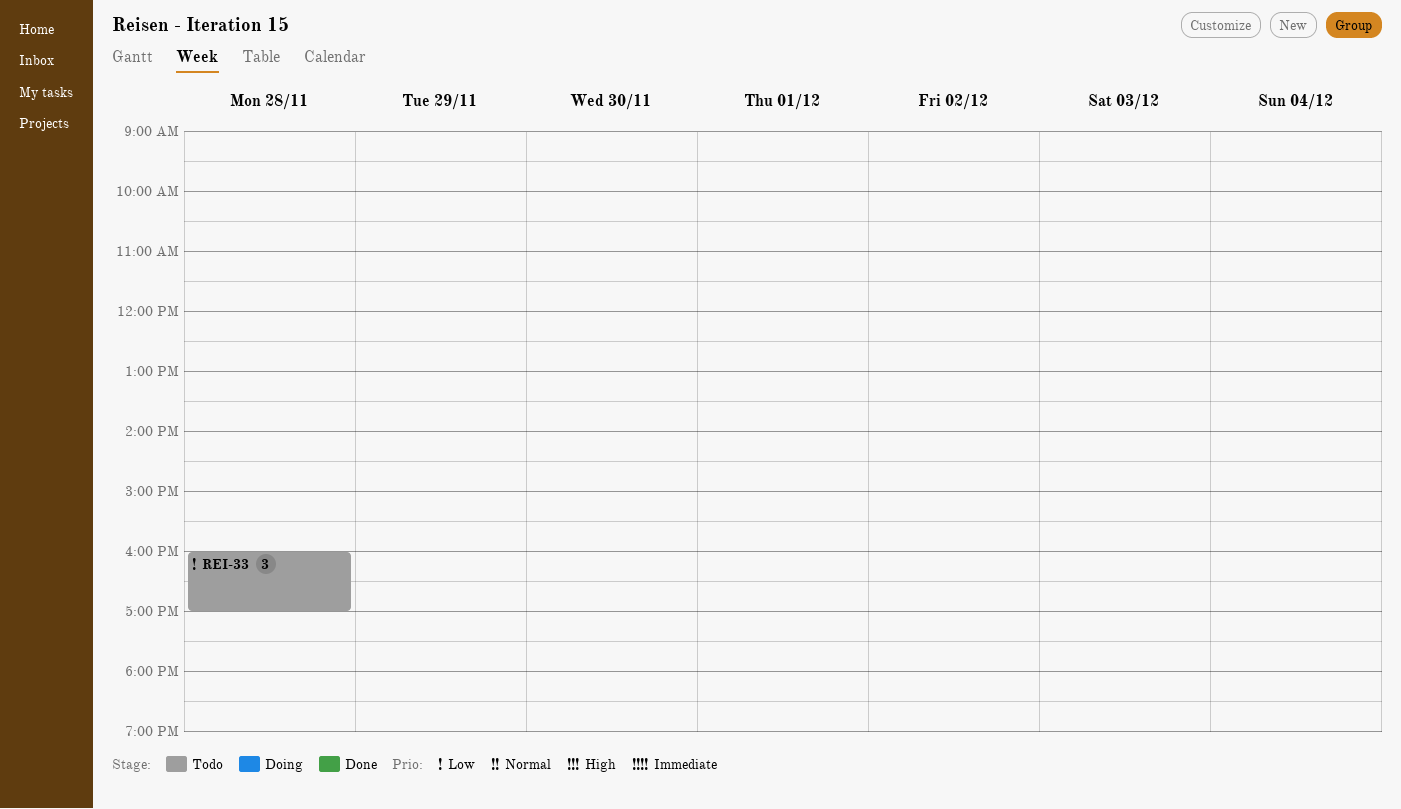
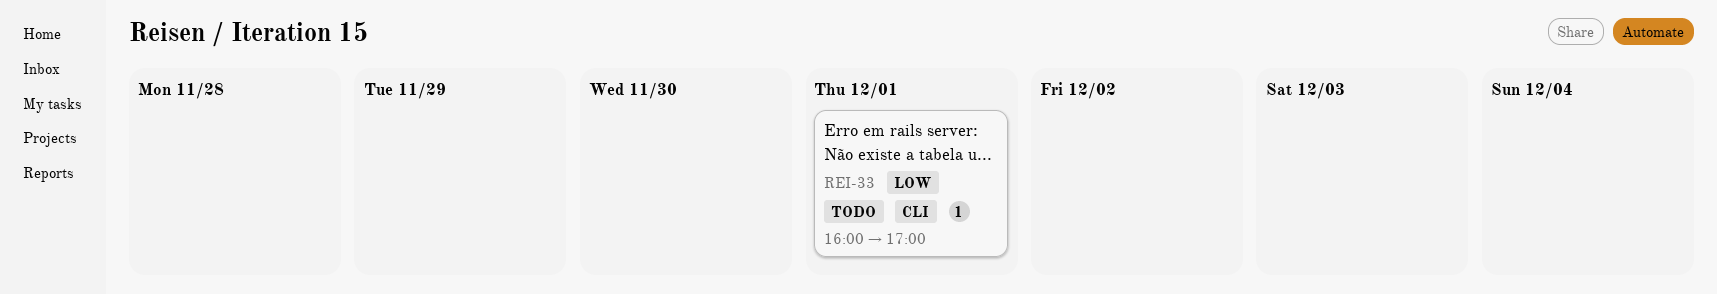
REI-33, estimate: 3 -> 1
REI-33, day: Nov 28 -> Dec 1

